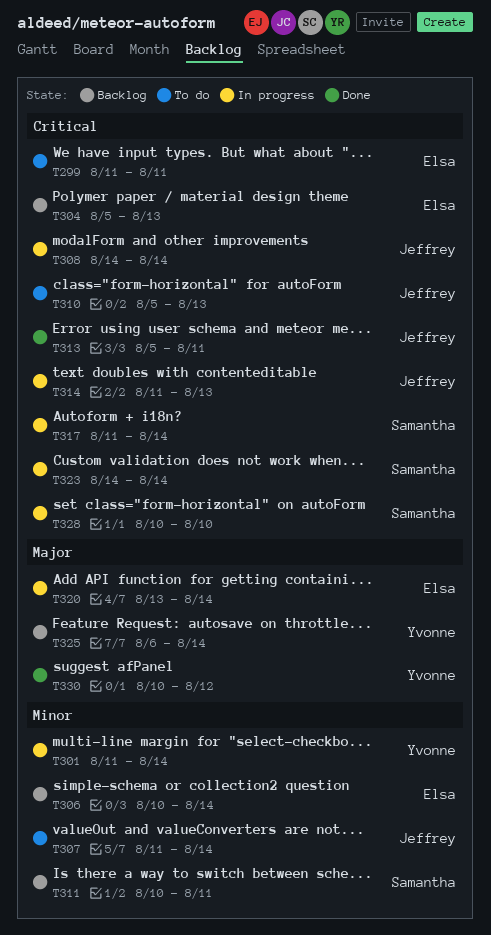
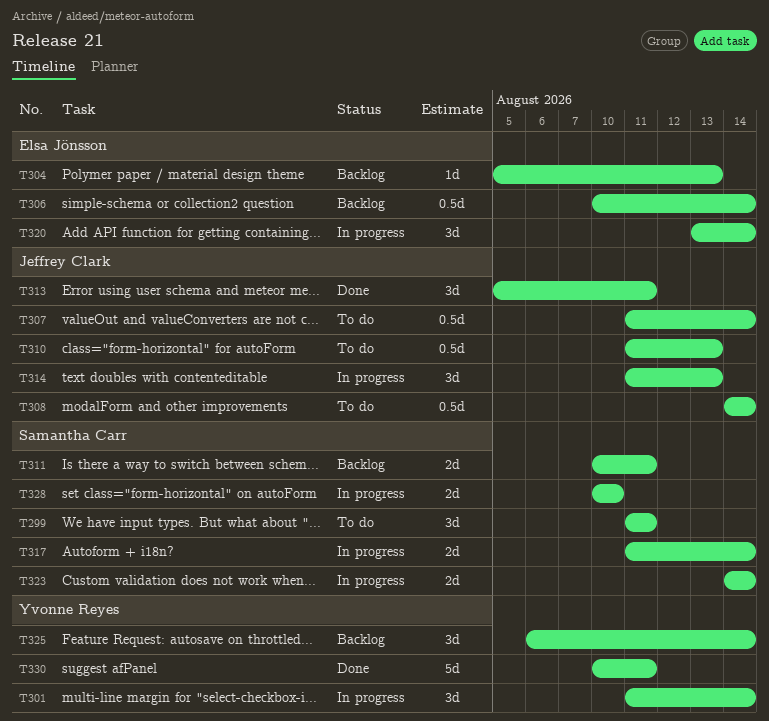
T299, owner: Elsa Jönsson -> Samantha Carr
T308, status: In progress -> To do
T310, start: Aug 5 -> Aug 11
T330, due: Aug 12 -> Aug 11

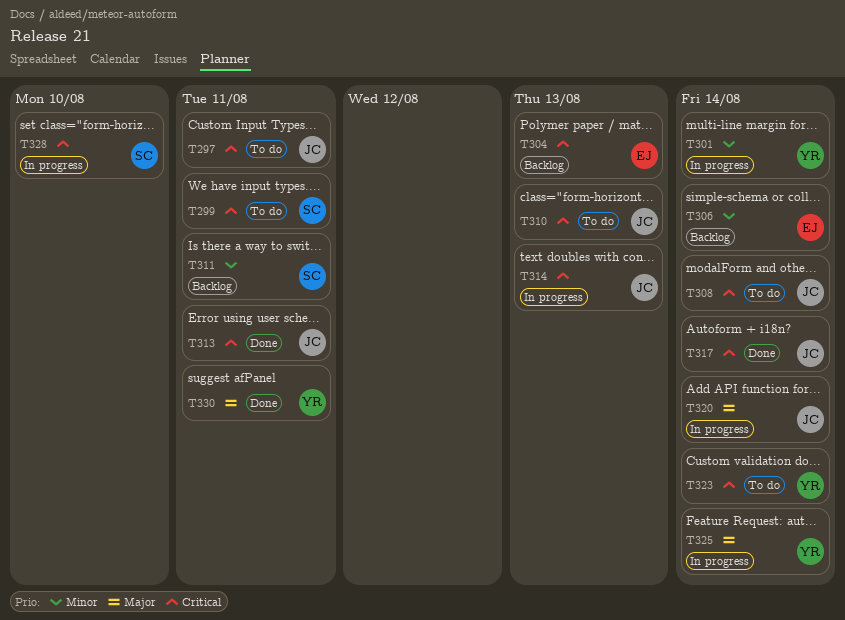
T297: none -> present
T307: present -> none
T317, status: In progress -> Done
T317, owner: Samantha Carr -> Jeffrey Clark
T320, owner: Elsa Jönsson -> Jeffrey Clark
T323, status: In progress -> To do
T323, owner: Samantha Carr -> Yvonne Reyes
T325, status: Backlog -> In progress

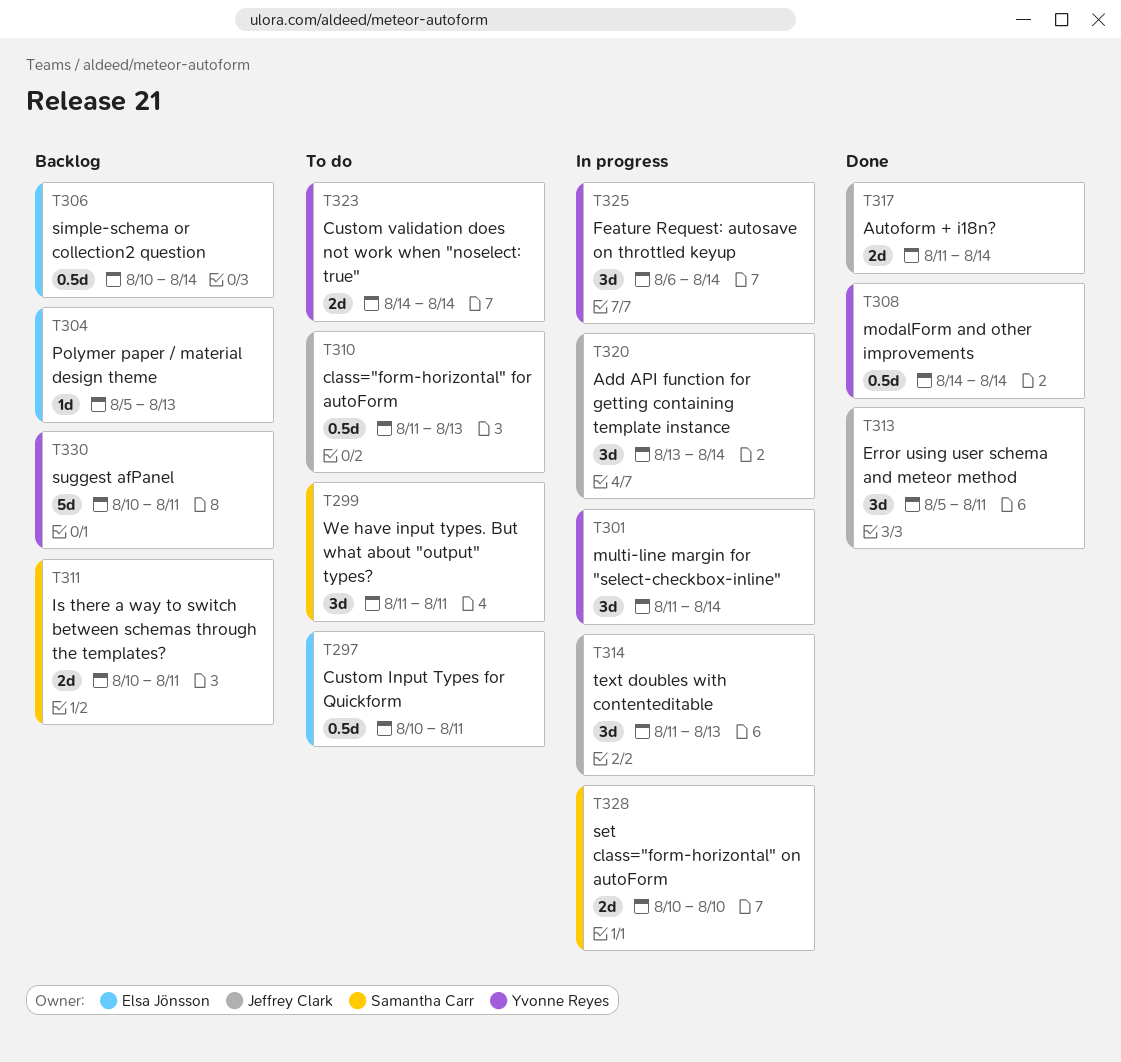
T297, owner: Jeffrey Clark -> Elsa Jönsson
T308, status: To do -> Done
T308, owner: Jeffrey Clark -> Yvonne Reyes
T330, status: Done -> Backlog

